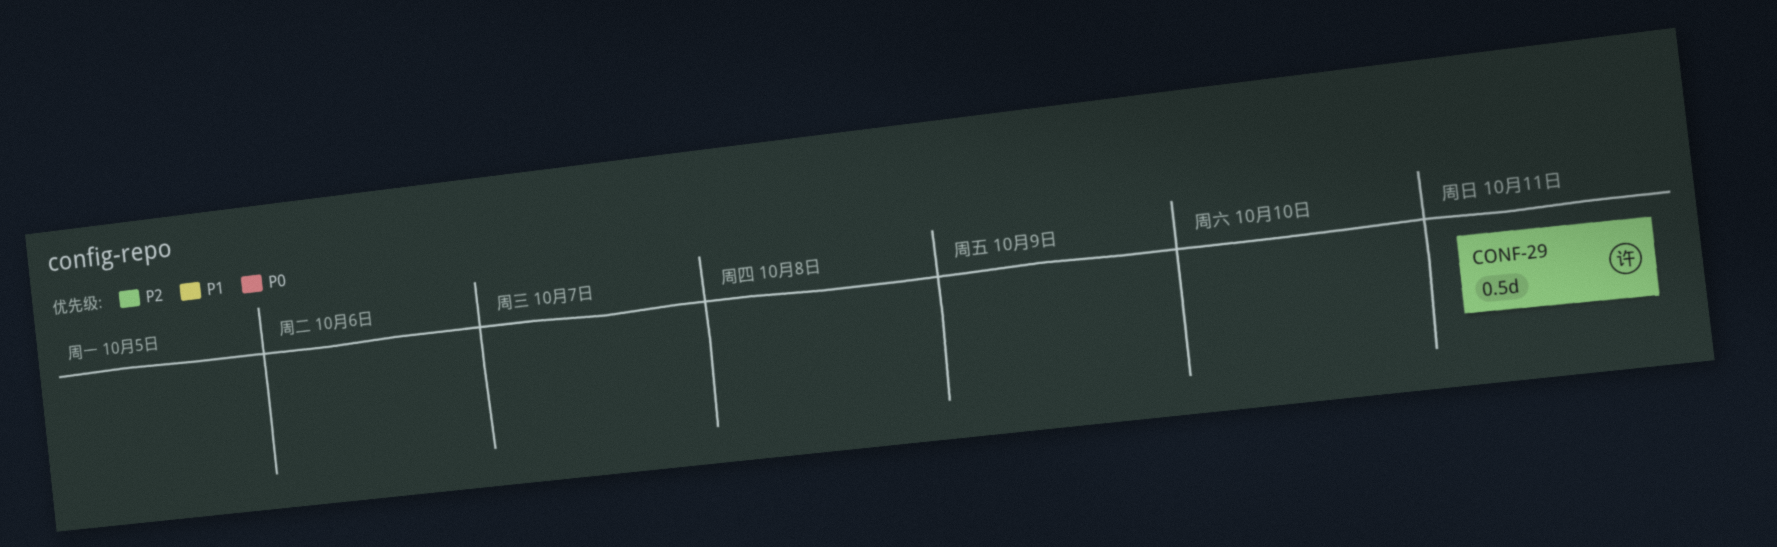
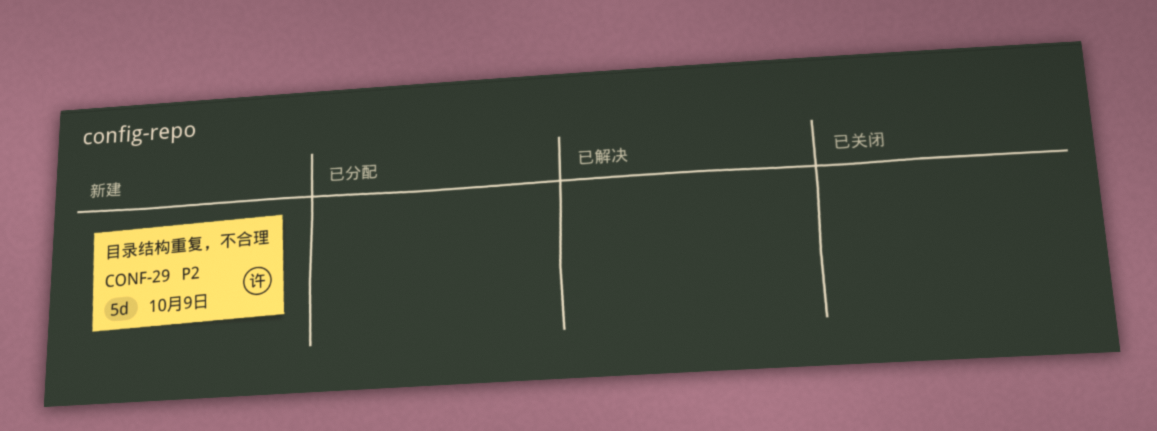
CONF-29, estimate: 0.5d -> 5d
CONF-29, due: Oct 11 -> Oct 9

